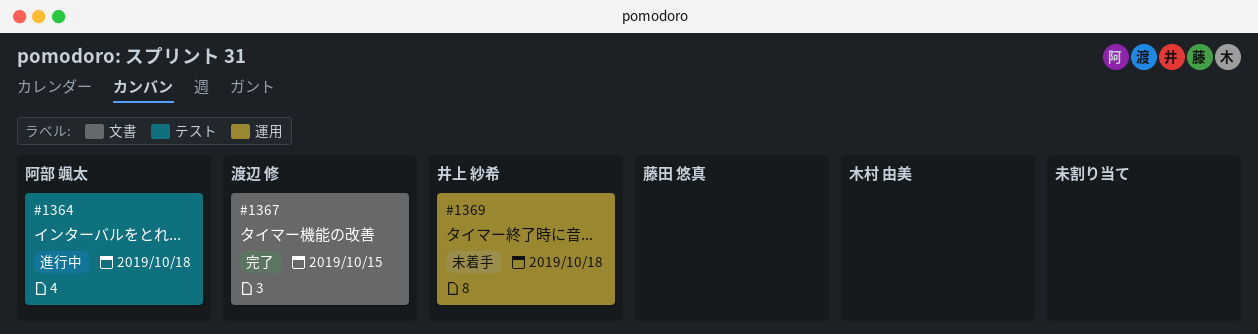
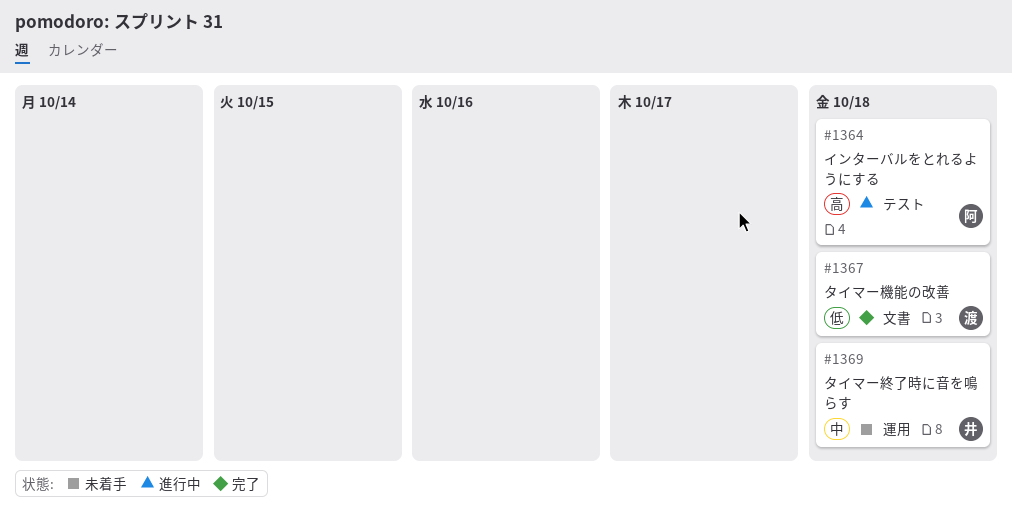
#1367, due: Oct 15 -> Oct 18

